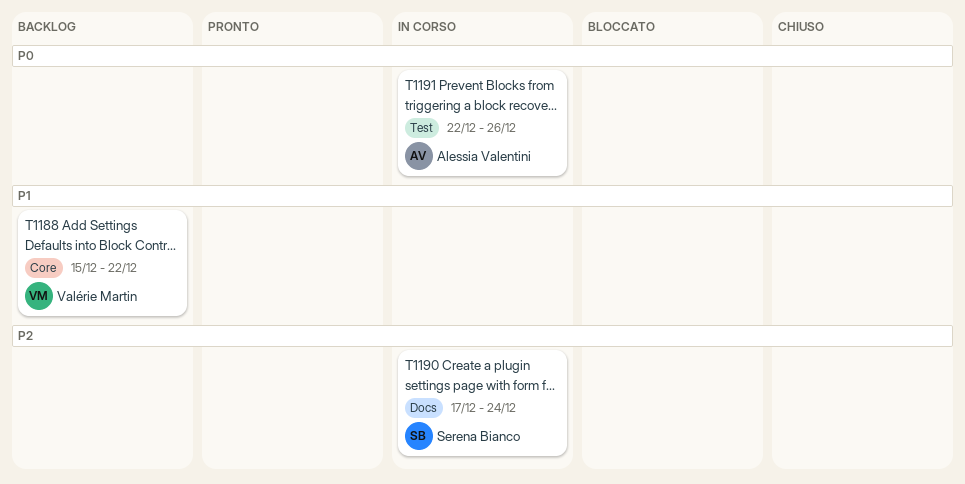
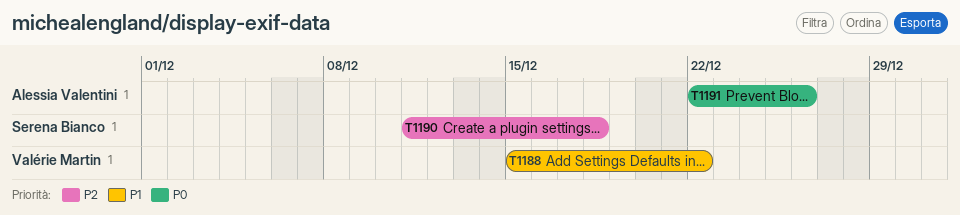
T1190, start: Dec 17 -> Dec 11
T1190, due: Dec 24 -> Dec 18

